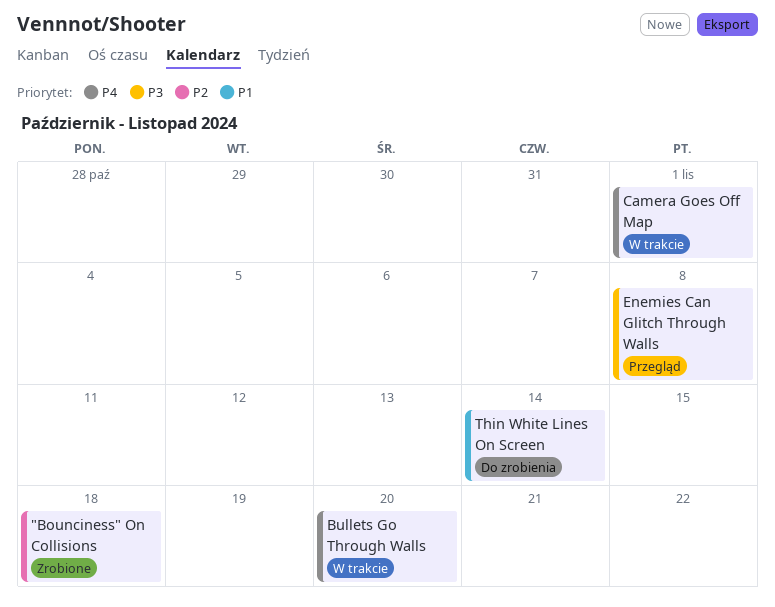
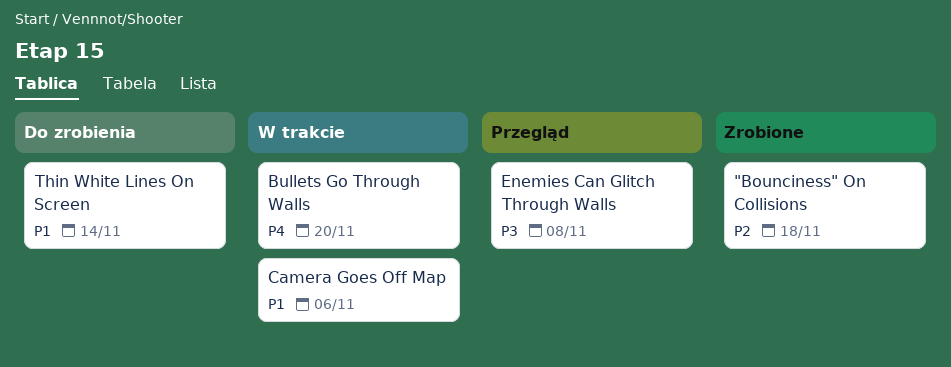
Camera Goes Off Map, priority: P4 -> P1
Camera Goes Off Map, due: Nov 1 -> Nov 6

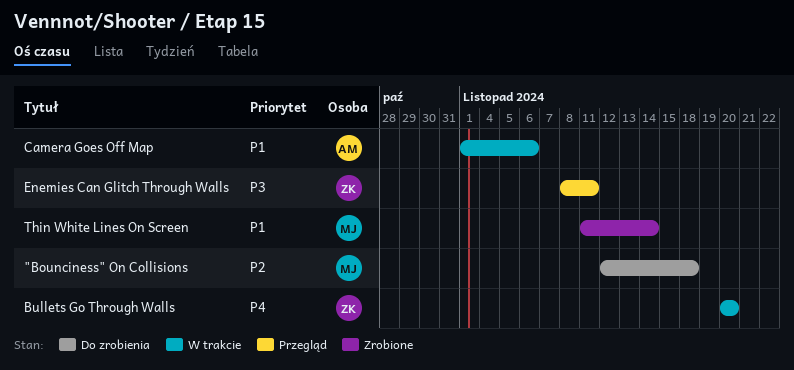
"Bounciness" On Collisions, status: Zrobione -> Do zrobienia
Enemies Can Glitch Through Walls, due: Nov 8 -> Nov 11
Thin White Lines On Screen, status: Do zrobienia -> Zrobione

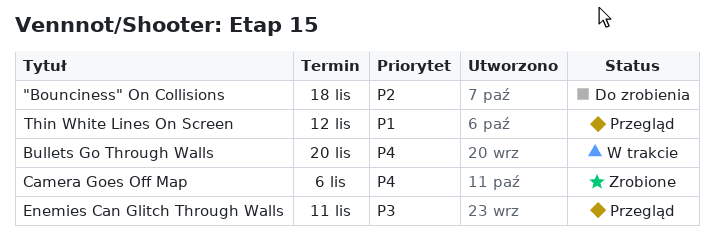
Camera Goes Off Map, status: W trakcie -> Zrobione
Camera Goes Off Map, priority: P1 -> P4
Thin White Lines On Screen, status: Zrobione -> Przegląd
Thin White Lines On Screen, due: Nov 14 -> Nov 12

